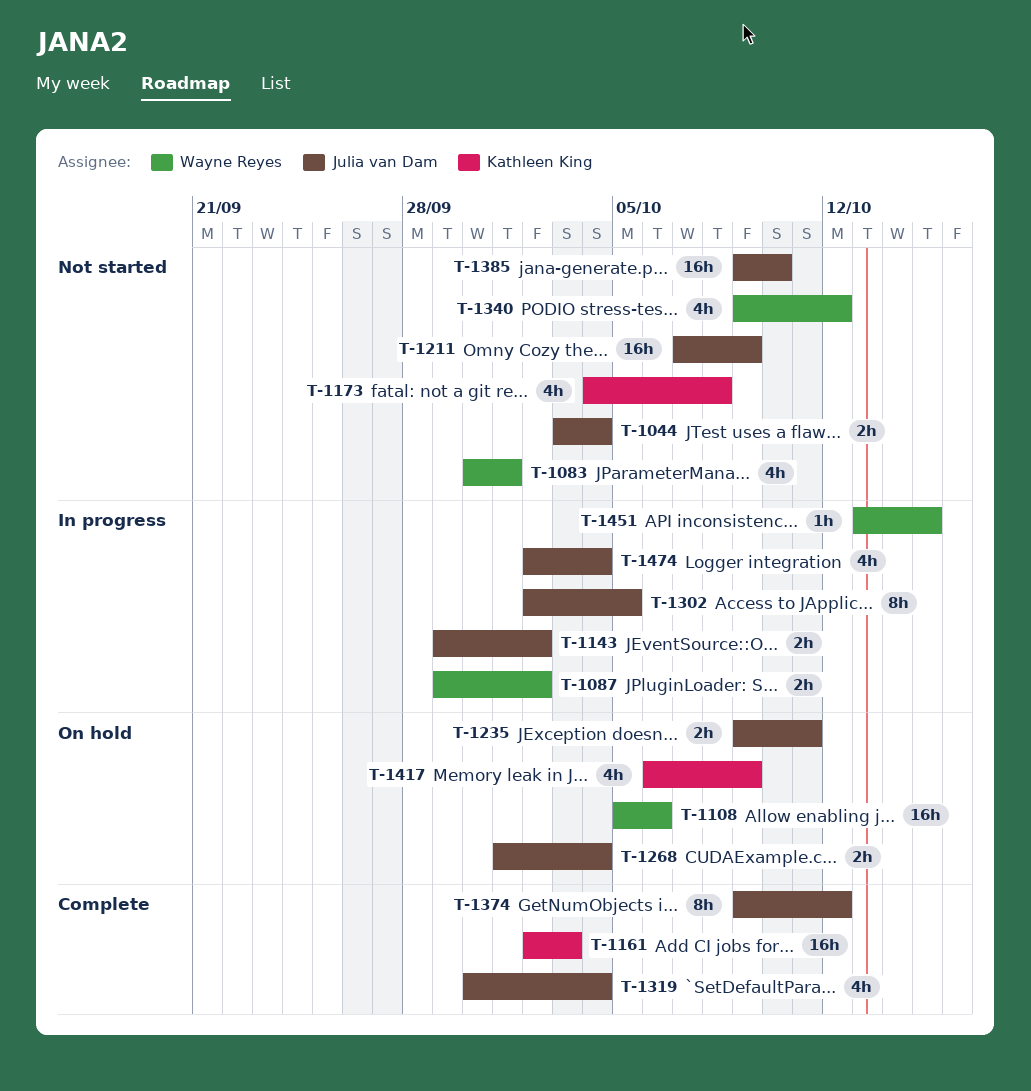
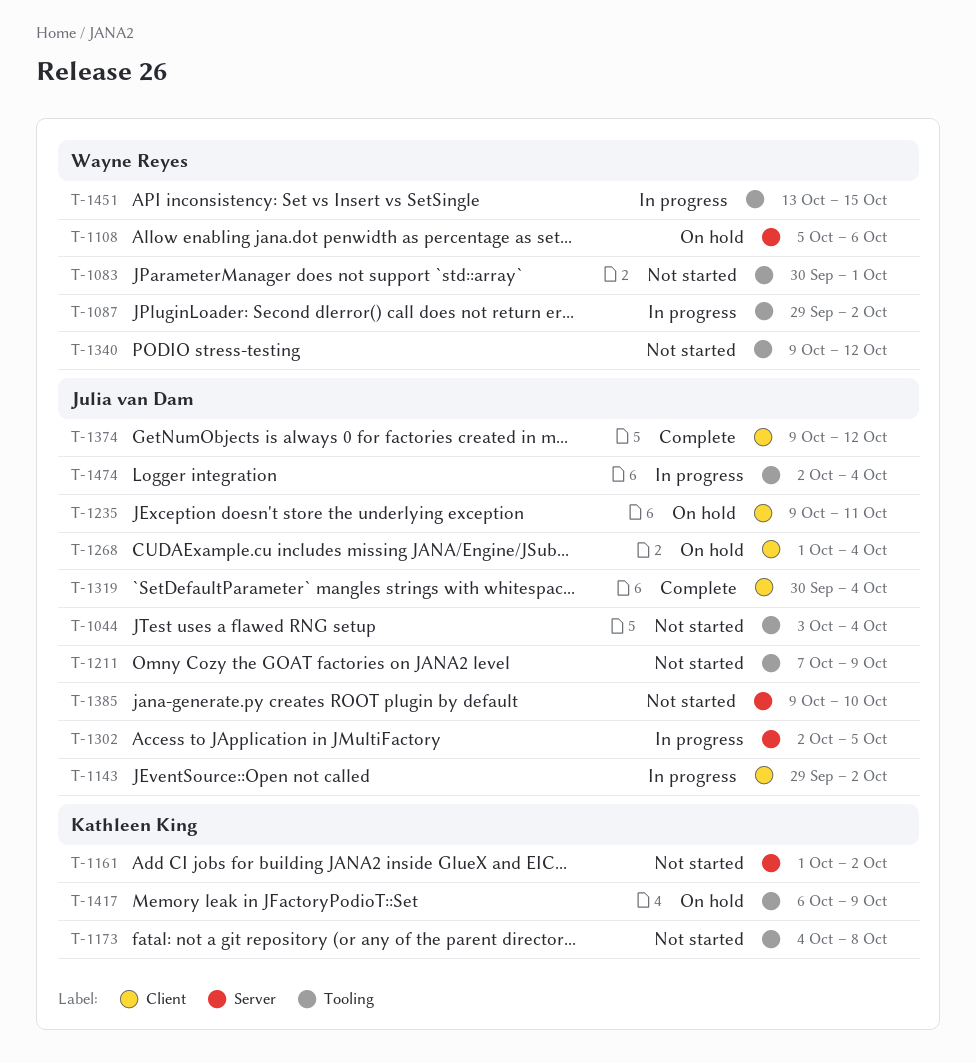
T-1161, status: Complete -> Not started
T-1161, start: Oct 2 -> Oct 1
T-1161, due: Oct 3 -> Oct 2

